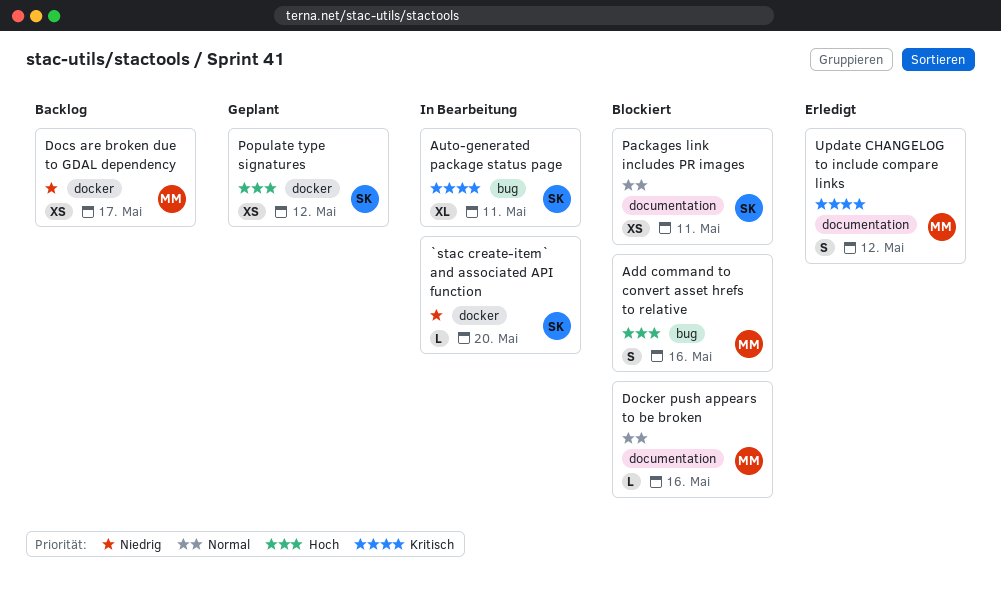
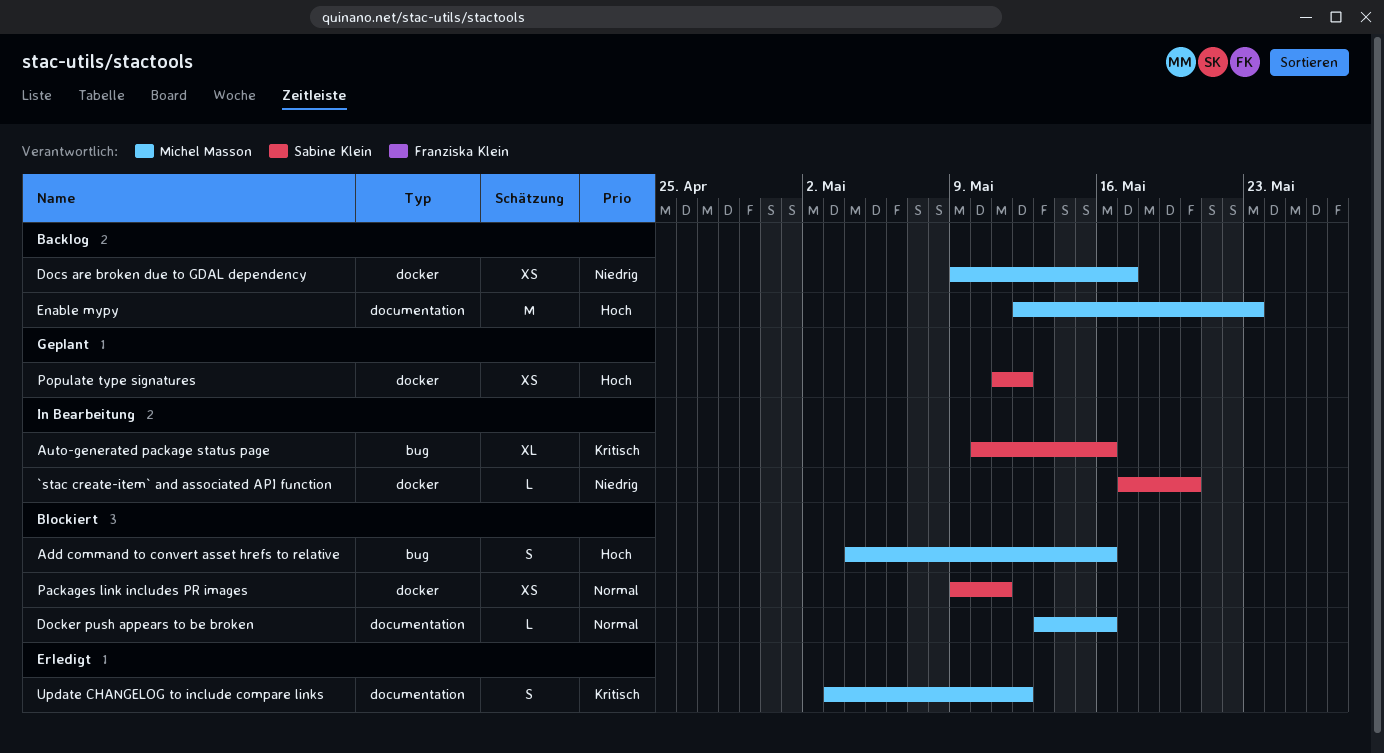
Auto-generated package status page, due: May 11 -> May 16
Enable mypy: none -> present
Packages link includes PR images, label: documentation -> docker

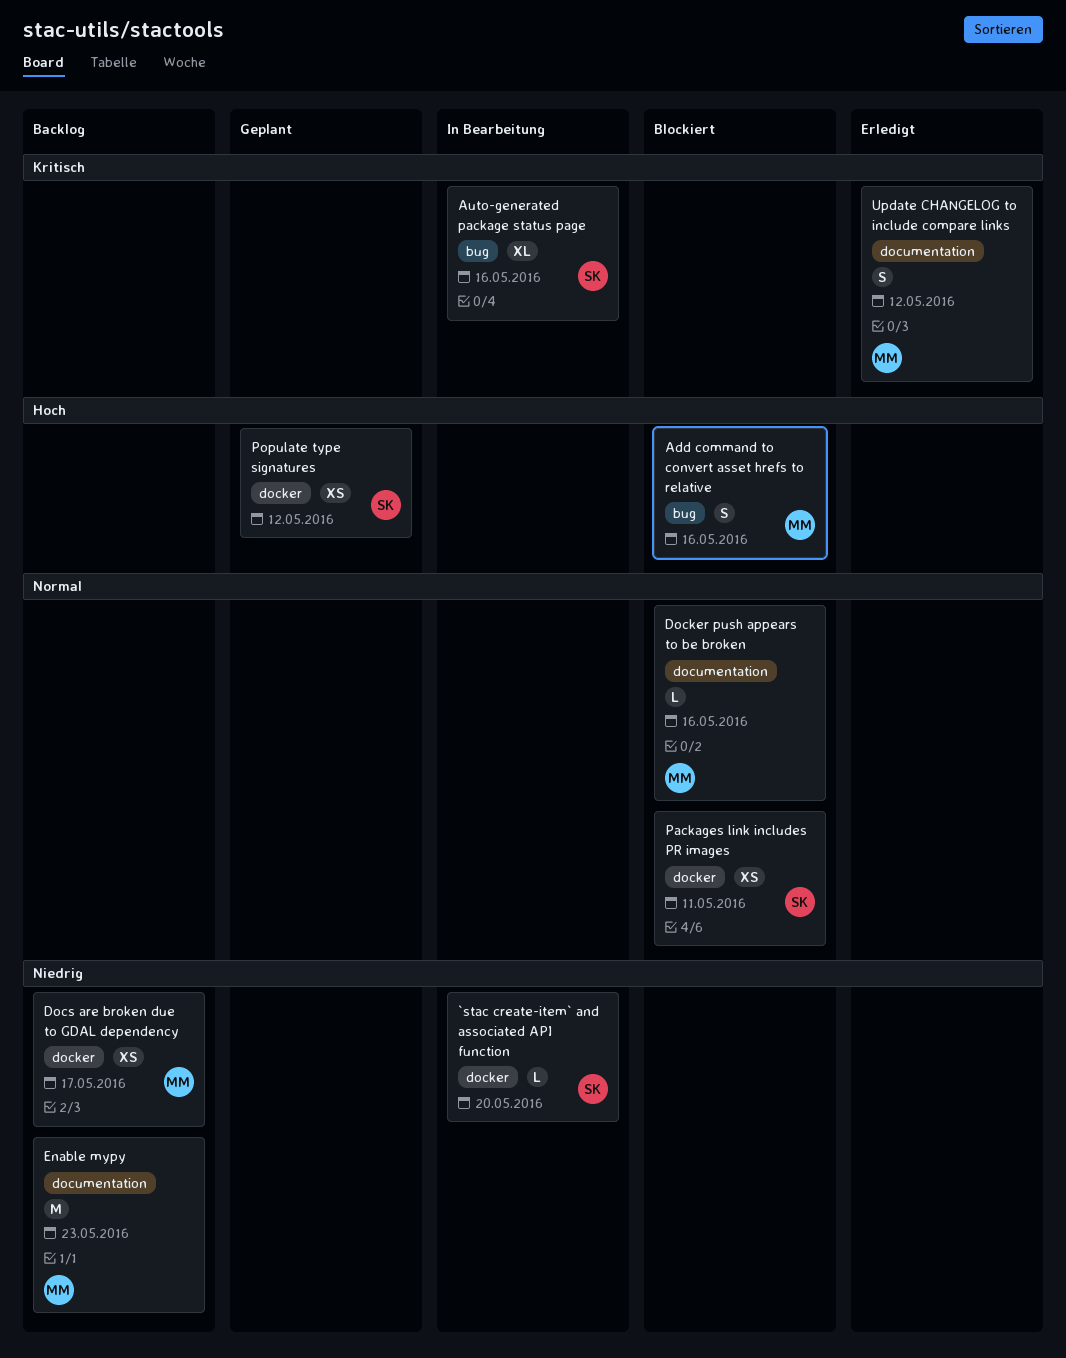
Enable mypy, priority: Hoch -> Niedrig

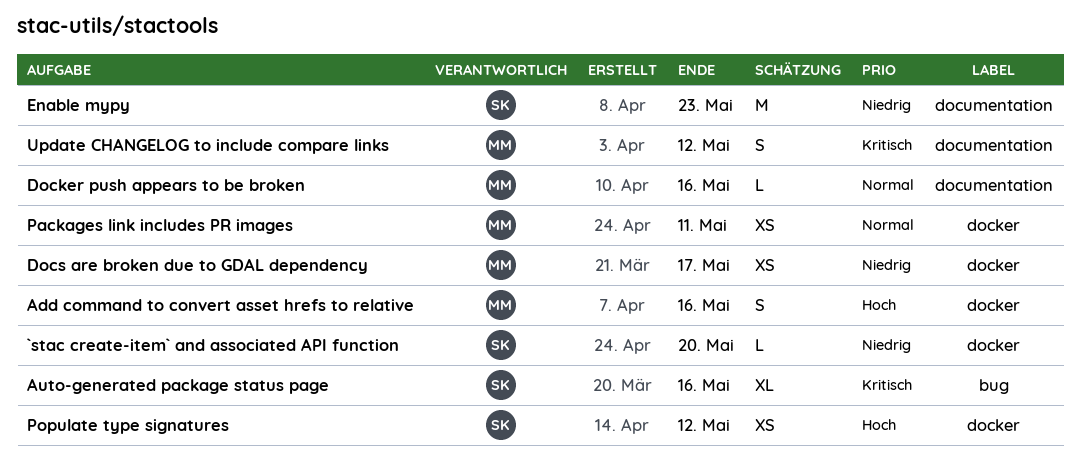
Add command to convert asset hrefs to relative, label: bug -> docker
Enable mypy, owner: MM -> SK
Packages link includes PR images, owner: SK -> MM

